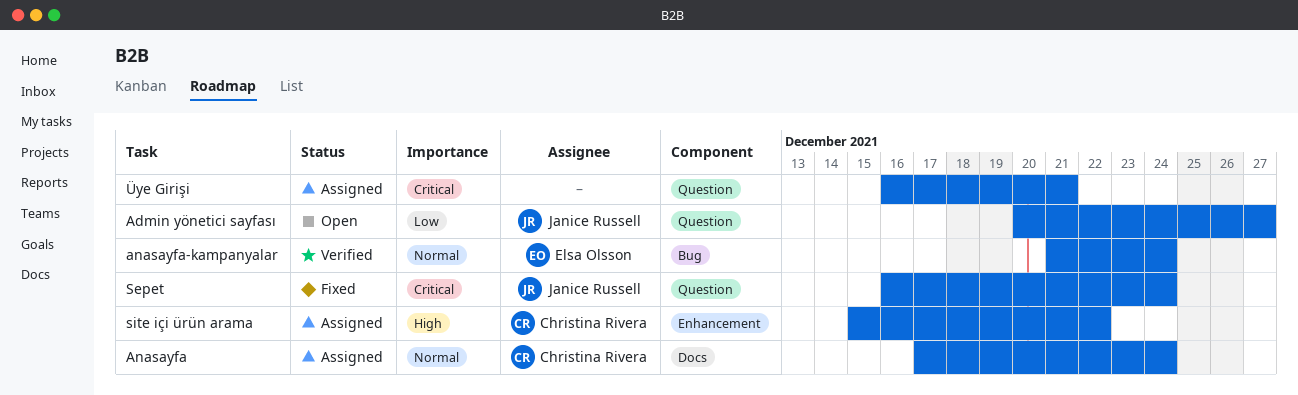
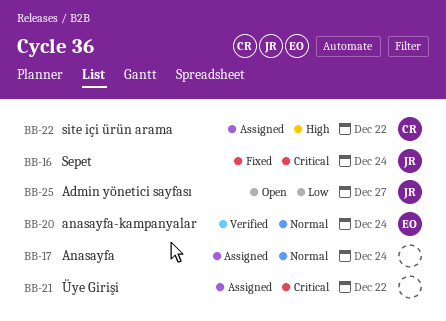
Anasayfa, owner: Christina Rivera -> none
Üye Girişi, due: Dec 21 -> Dec 22

